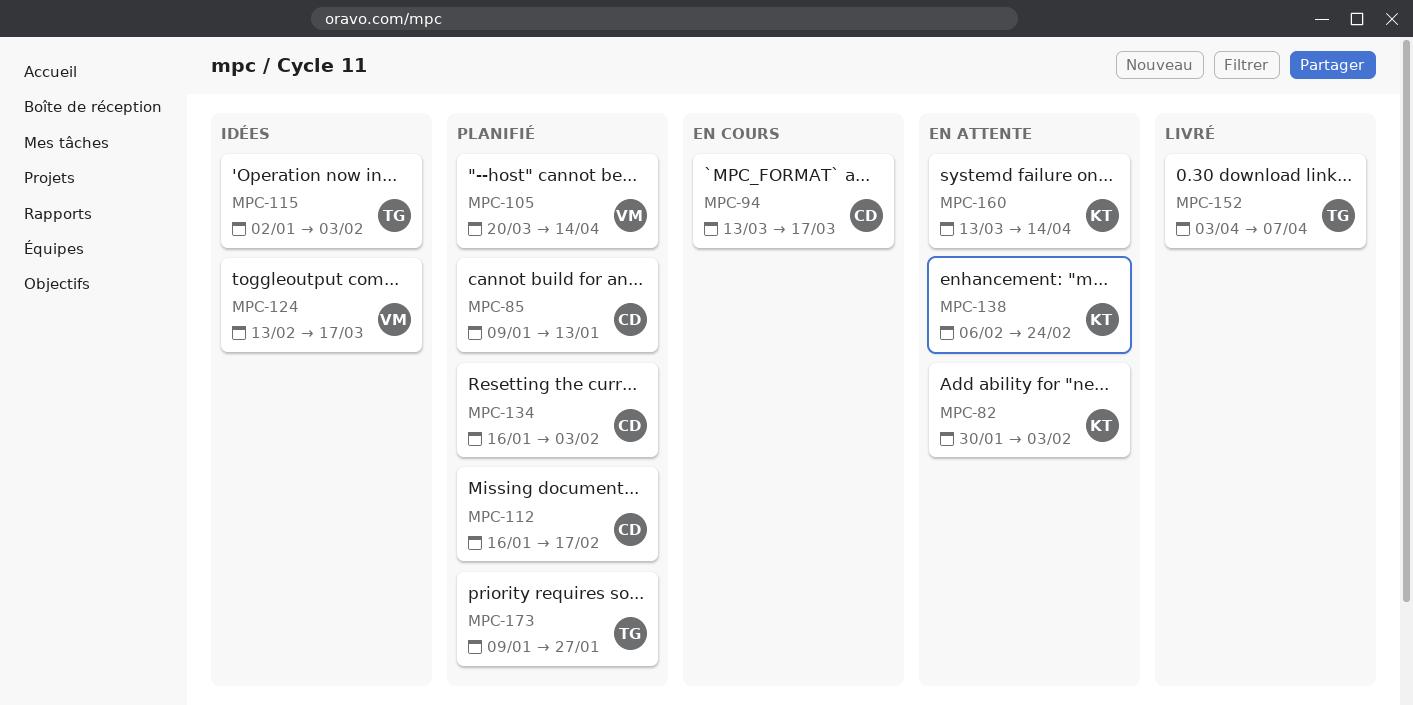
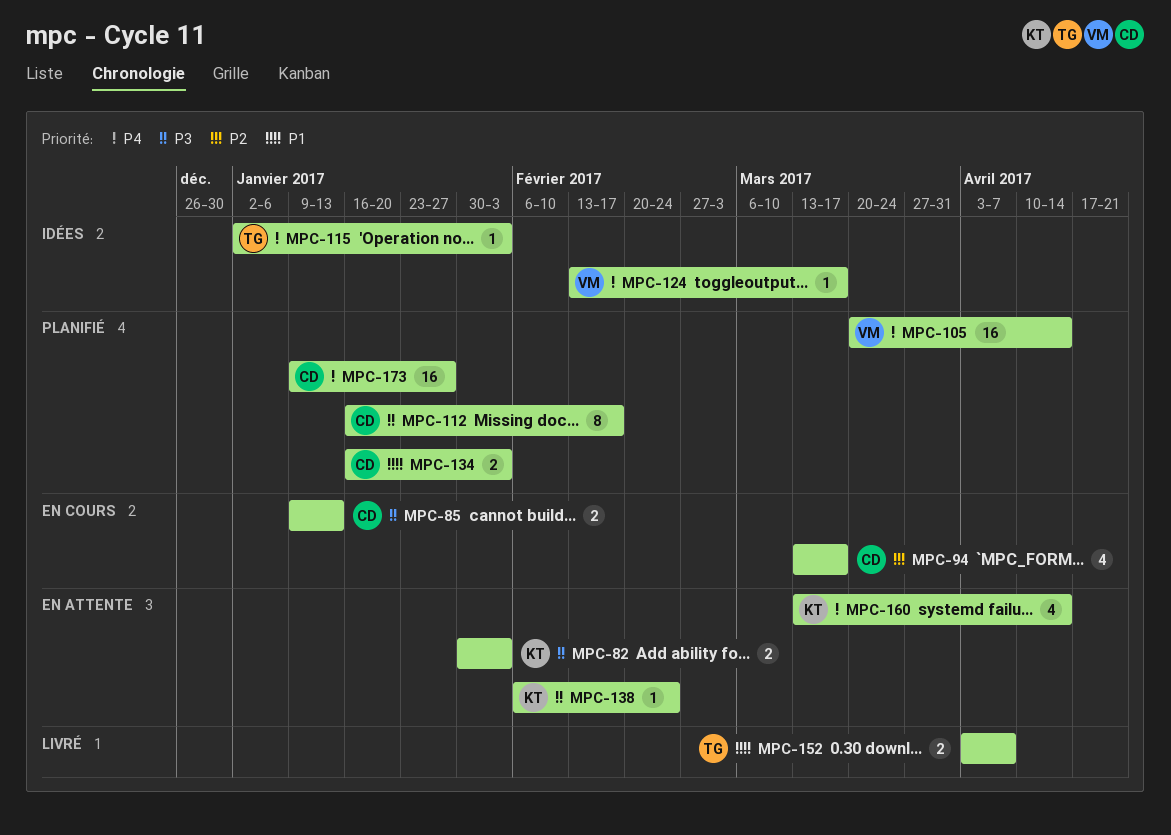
MPC-85, status: Planifié -> En cours
MPC-173, owner: TG -> CD

